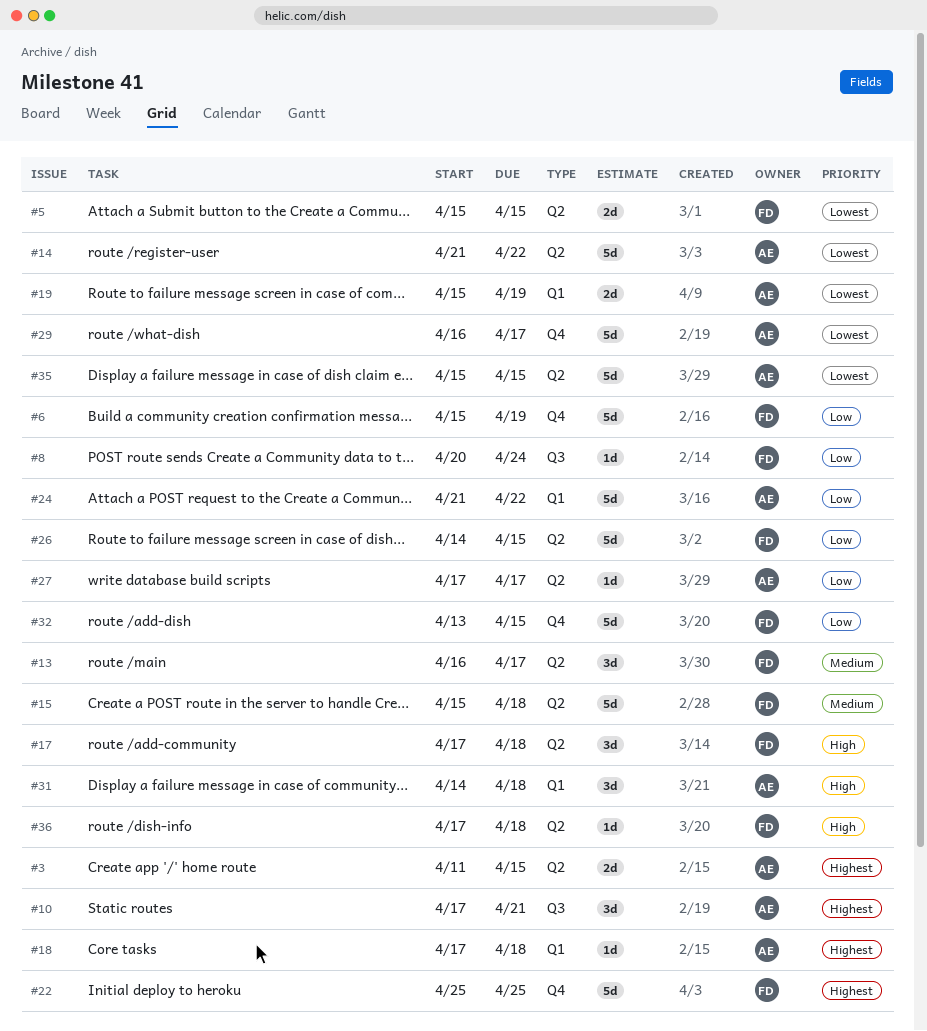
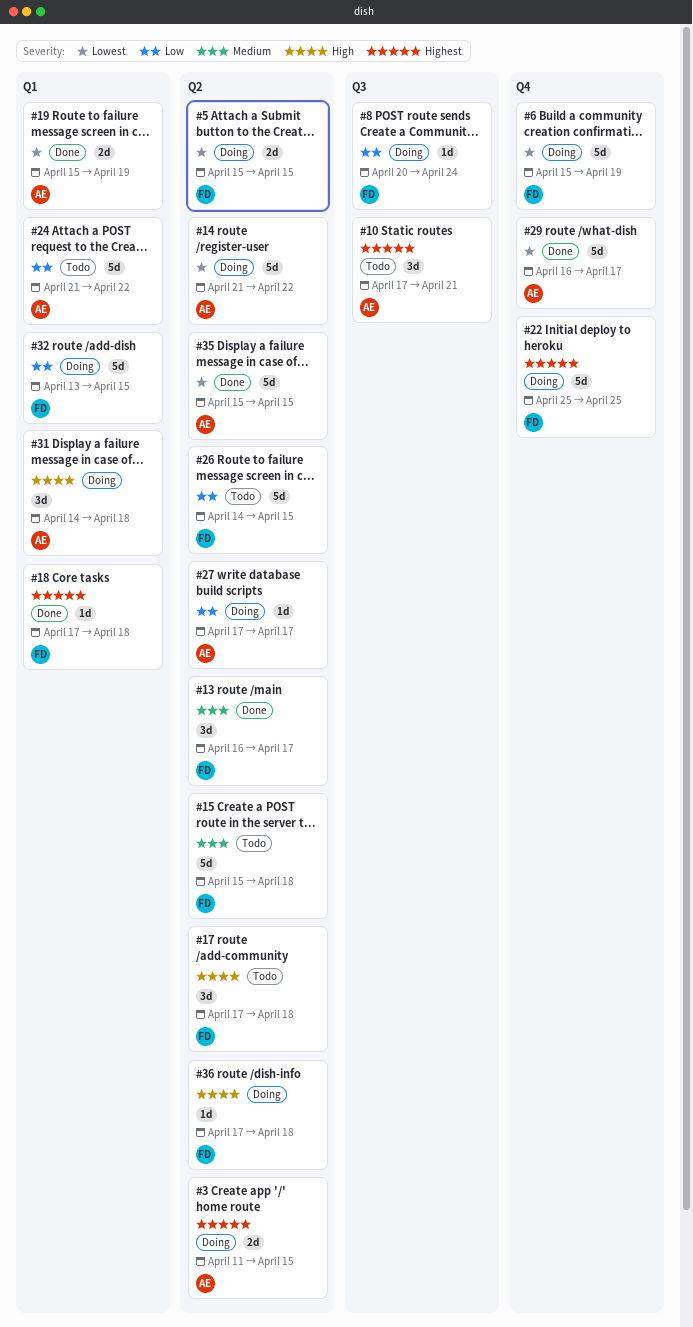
#6, priority: Low -> Lowest
#18, owner: AE -> FD
#32, label: Q4 -> Q1

